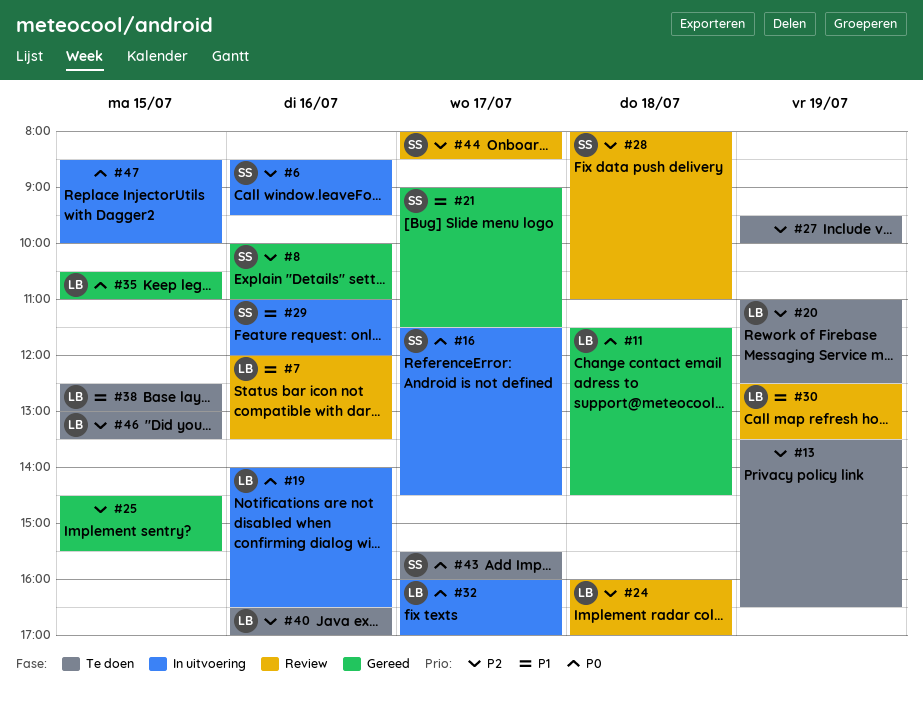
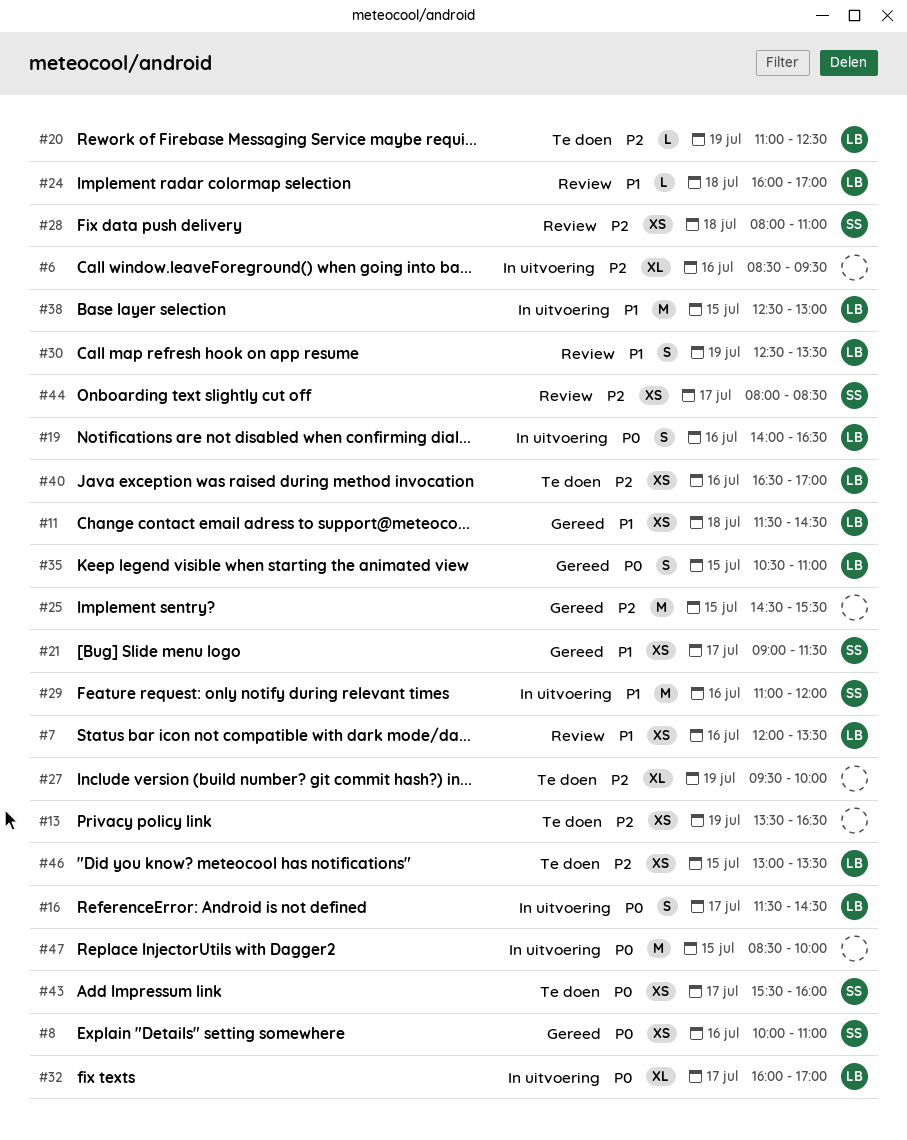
#6, owner: SS -> none
#8, priority: P2 -> P0
#11, priority: P0 -> P1
#16, owner: SS -> LB
#24, priority: P2 -> P1
#38, status: Te doen -> In uitvoering

